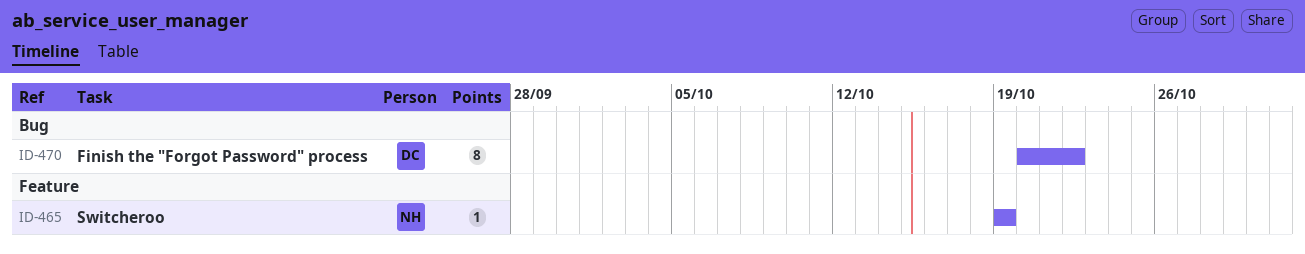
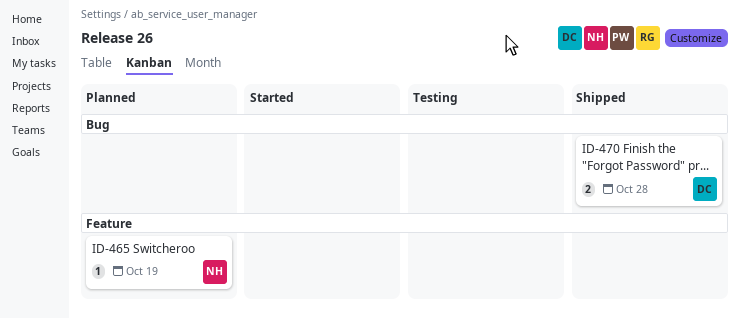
ID-470, estimate: 8 -> 2
ID-470, due: Oct 22 -> Oct 28

